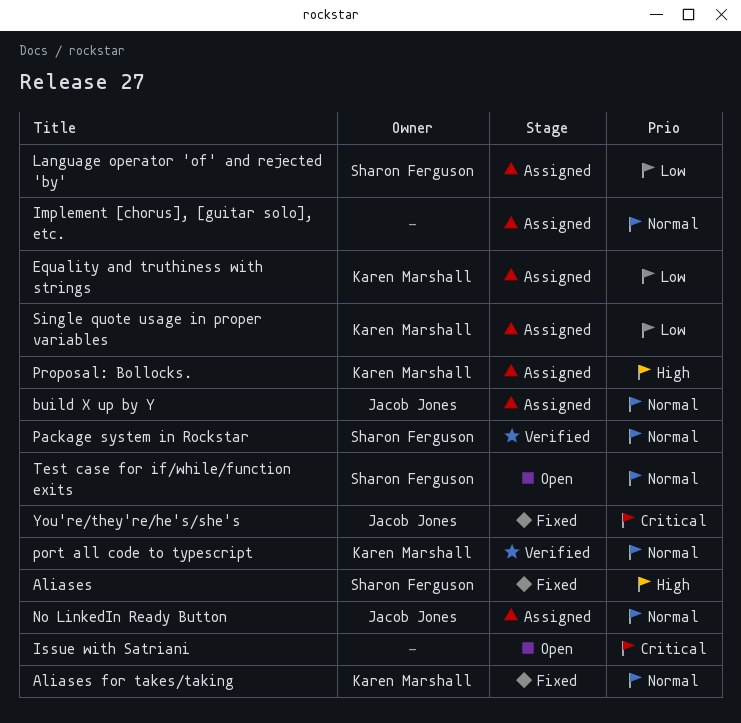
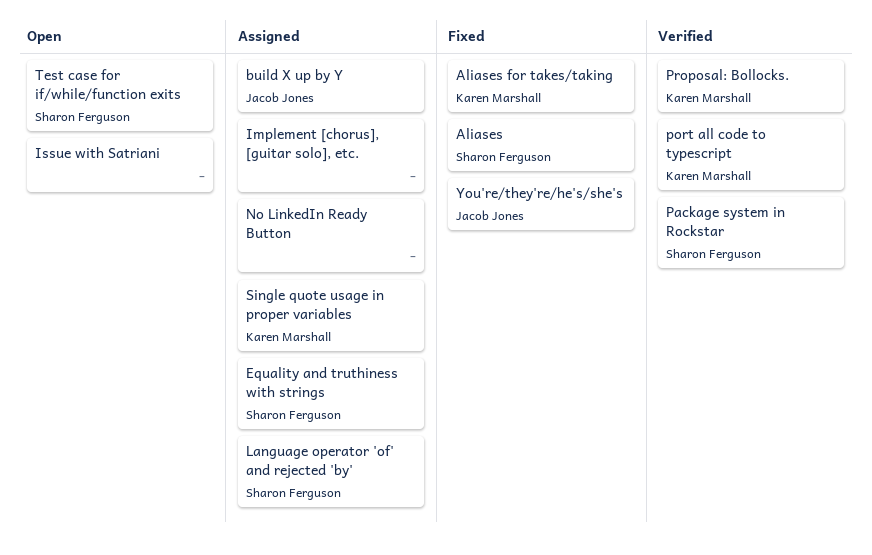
Equality and truthiness with strings, owner: Karen Marshall -> Sharon Ferguson
No LinkedIn Ready Button, owner: Jacob Jones -> none
Proposal: Bollocks., status: Assigned -> Verified

